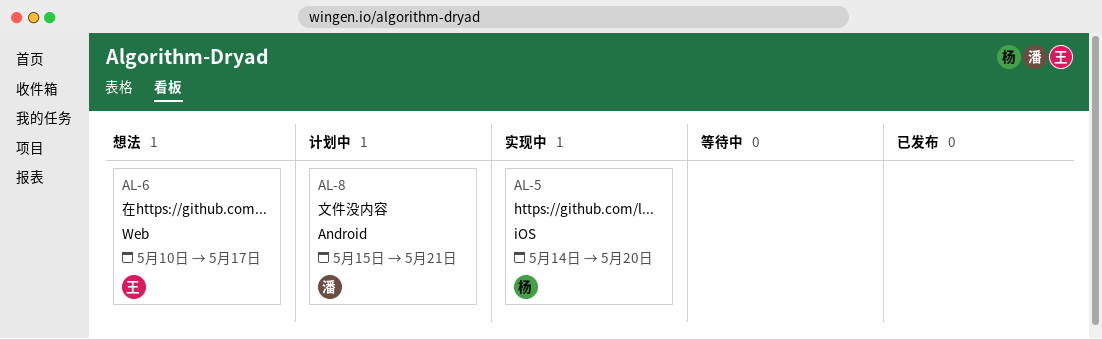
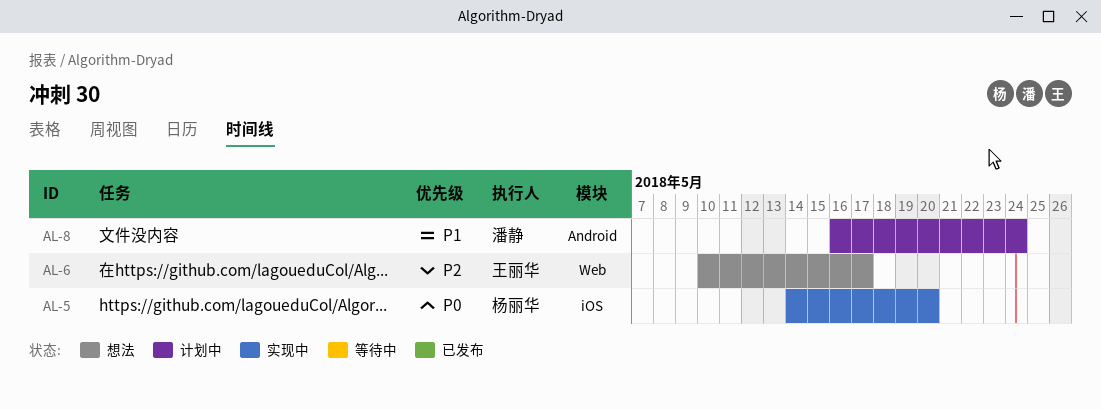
AL-8, start: May 15 -> May 16
AL-8, due: May 21 -> May 24

